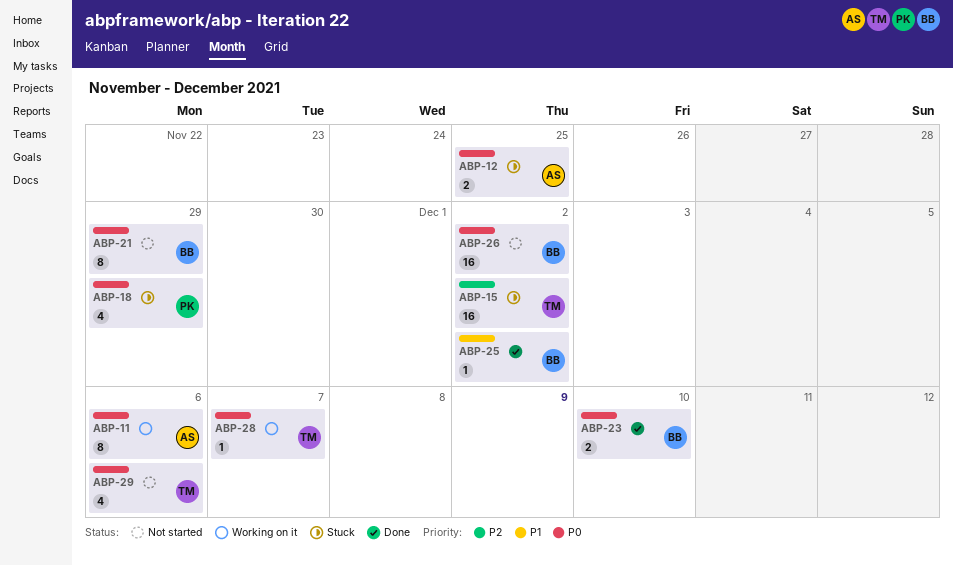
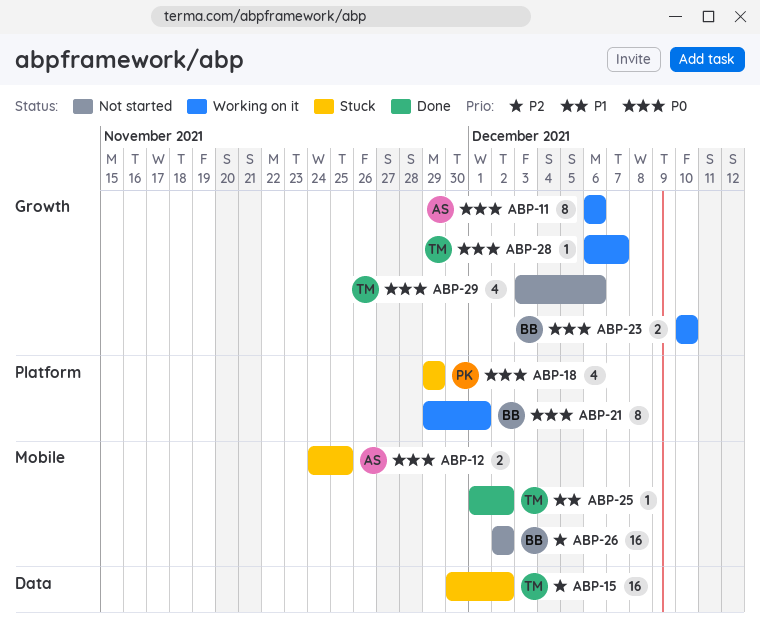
ABP-21, status: Not started -> Working on it
ABP-21, due: Nov 29 -> Dec 1
ABP-23, status: Done -> Working on it
ABP-25, owner: BB -> TM
ABP-26, priority: P0 -> P2

